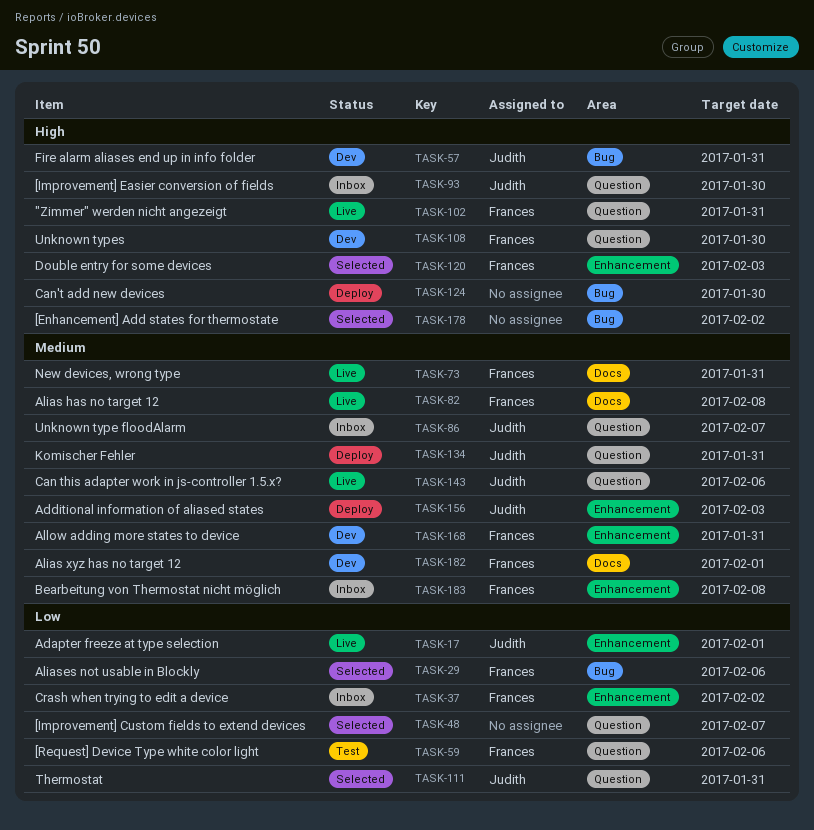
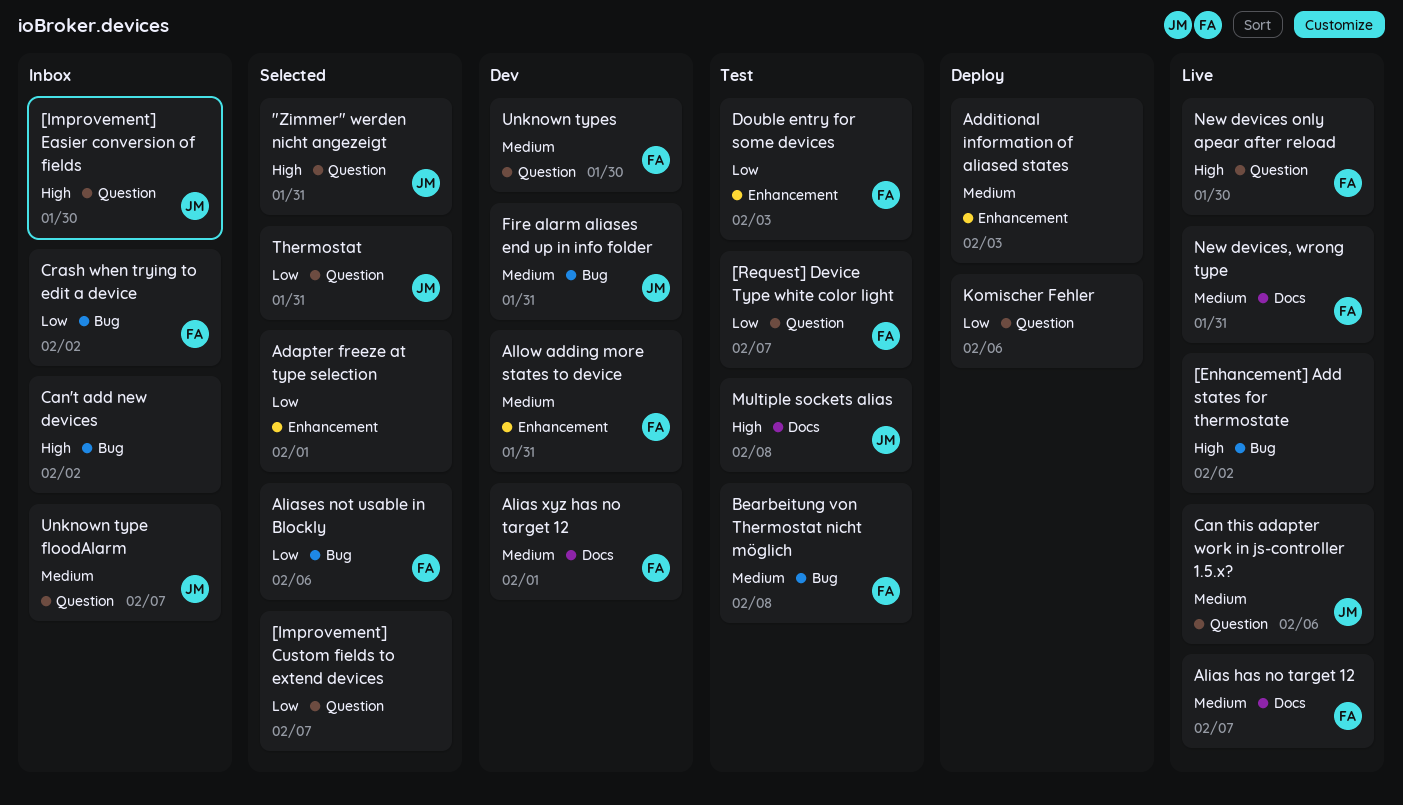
"Zimmer" werden nicht angezeigt, status: Live -> Selected
"Zimmer" werden nicht angezeigt, owner: Frances -> Judith
[Enhancement] Add states for thermostate, status: Selected -> Live
[Request] Device Type white color light, due: Feb 6 -> Feb 7
Adapter freeze at type selection, status: Live -> Selected
Adapter freeze at type selection, owner: Judith -> none
Additional information of aliased states, owner: Judith -> none
Alias has no target 12, due: Feb 8 -> Feb 7
Bearbeitung von Thermostat nicht möglich, status: Inbox -> Test
Bearbeitung von Thermostat nicht möglich, label: Enhancement -> Bug
Can't add new devices, status: Deploy -> Inbox
Can't add new devices, due: Jan 30 -> Feb 2
Crash when trying to edit a device, label: Enhancement -> Bug
Double entry for some devices, status: Selected -> Test
Double entry for some devices, priority: High -> Low
Fire alarm aliases end up in info folder, priority: High -> Medium
Komischer Fehler, owner: Judith -> none
Komischer Fehler, priority: Medium -> Low
Komischer Fehler, due: Jan 31 -> Feb 6
Multiple sockets alias: none -> present
New devices only apear after reload: none -> present
Unknown types, priority: High -> Medium

